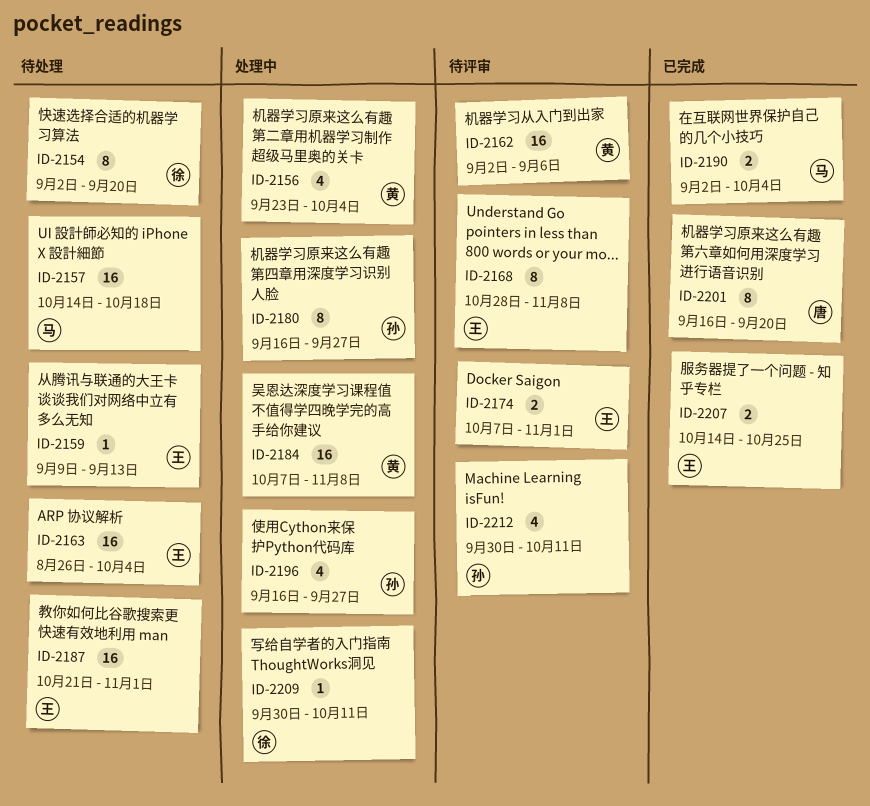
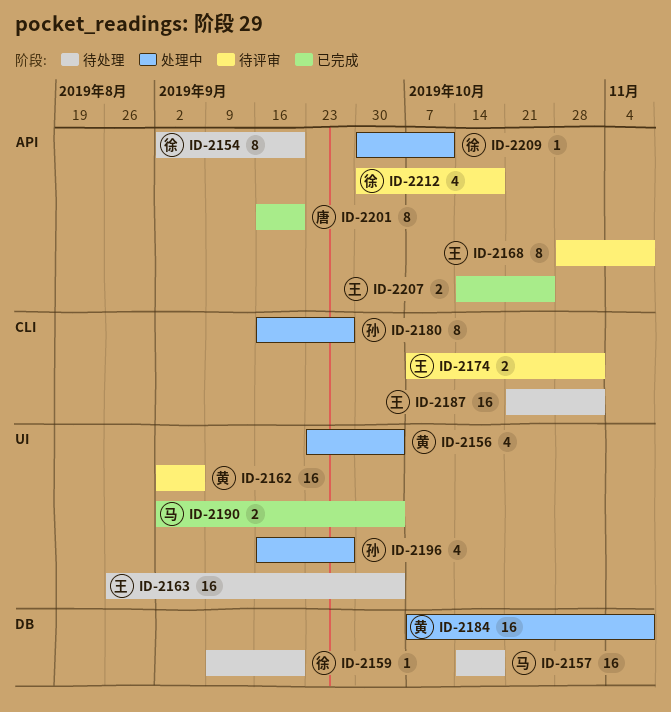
ID-2159, owner: 王 -> 徐
ID-2159, due: Sep 13 -> Sep 20
ID-2212, owner: 孙 -> 徐
ID-2212, due: Oct 11 -> Oct 18

